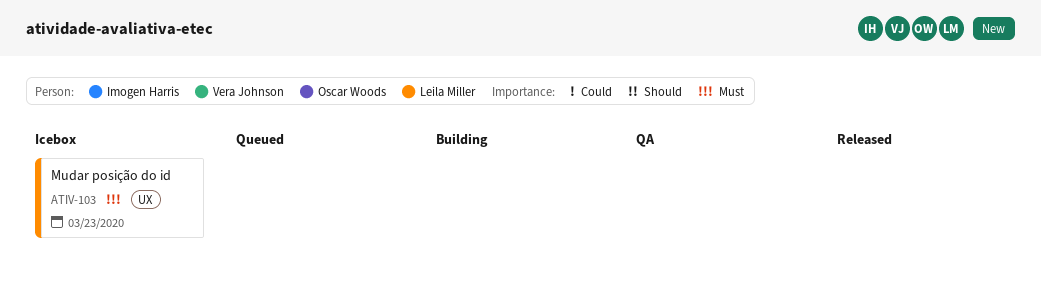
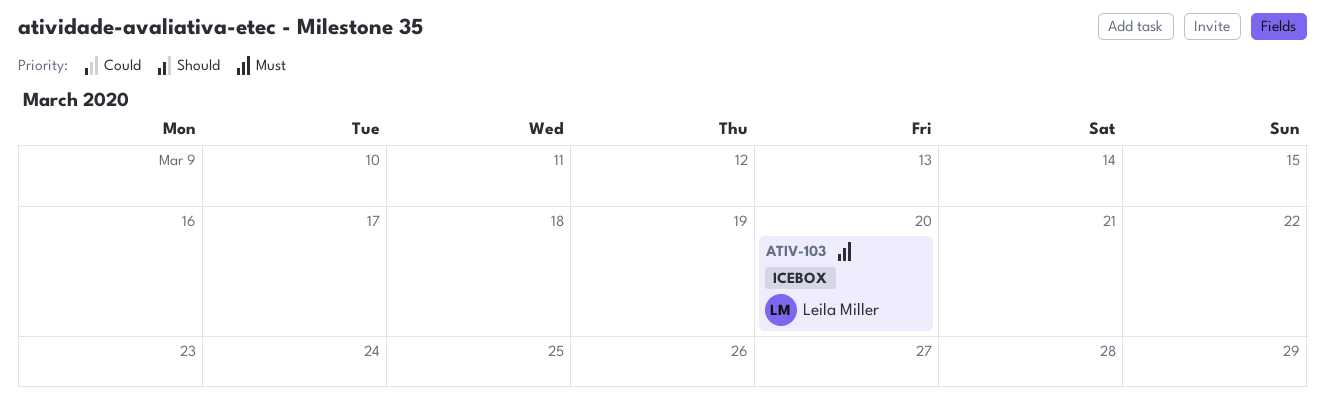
ATIV-103, due: Mar 23 -> Mar 20

